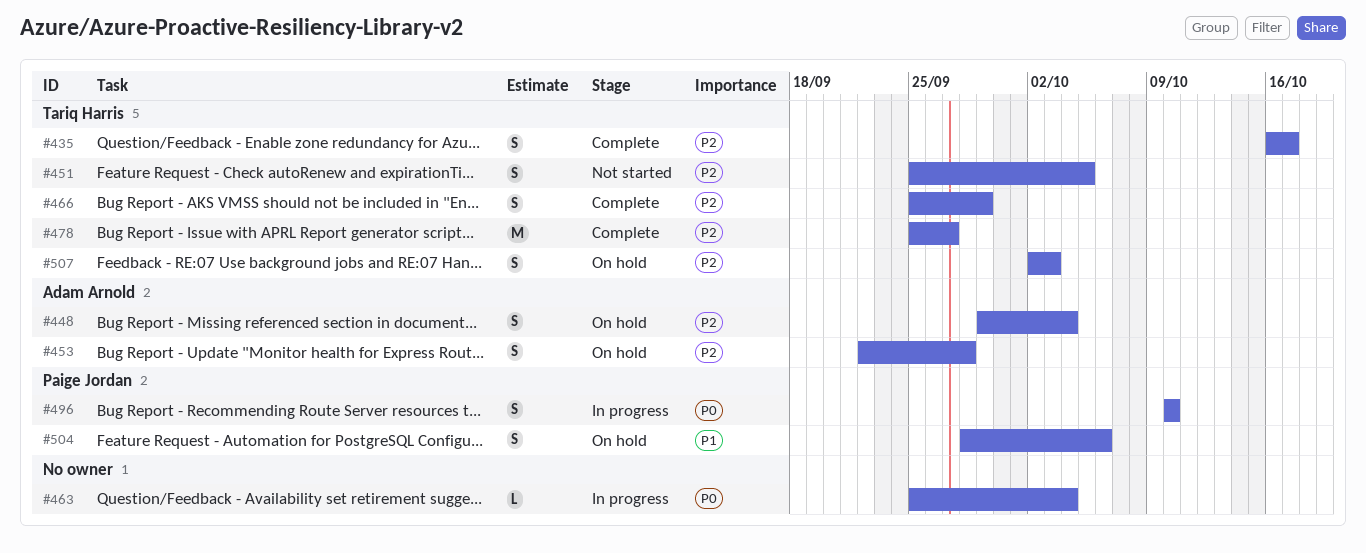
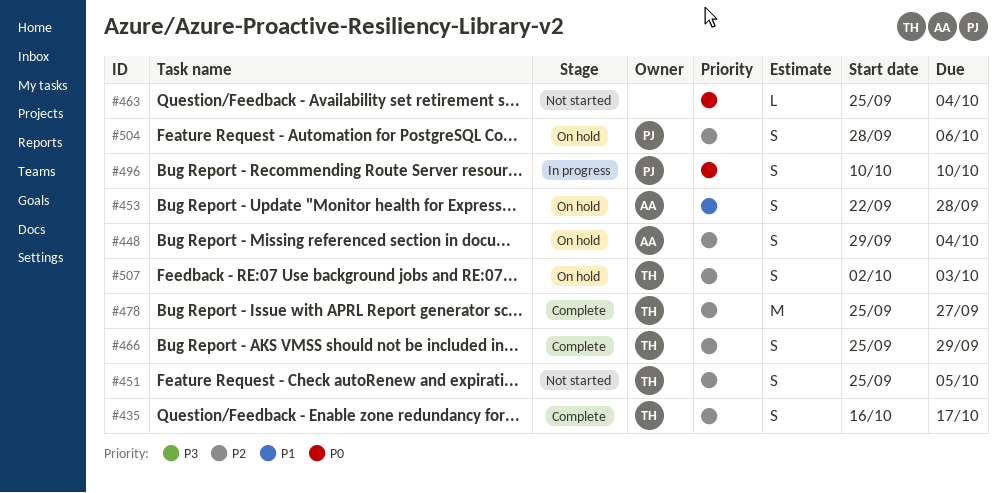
#453, priority: P2 -> P1
#463, status: In progress -> Not started
#504, priority: P1 -> P2

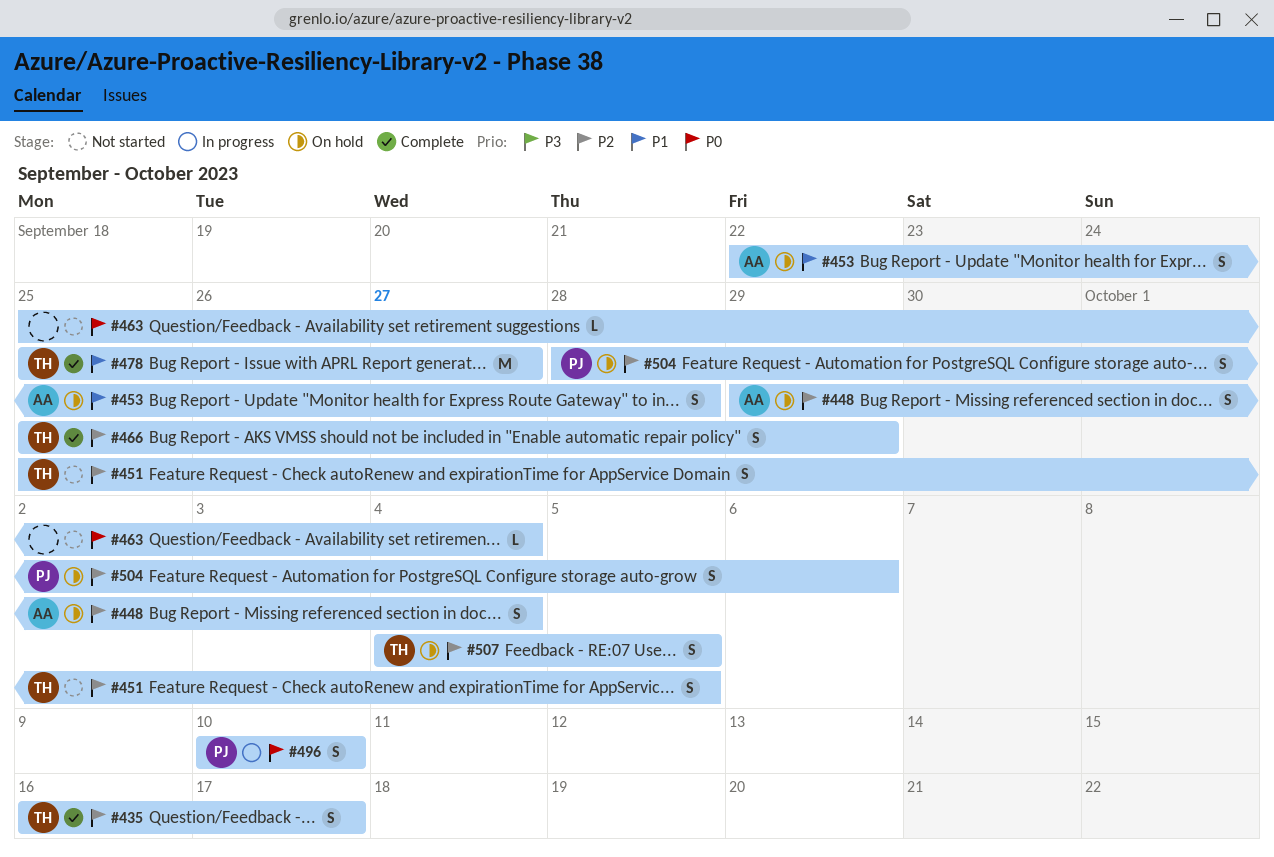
#478, priority: P2 -> P1
#507, start: Oct 2 -> Oct 4
#507, due: Oct 3 -> Oct 5

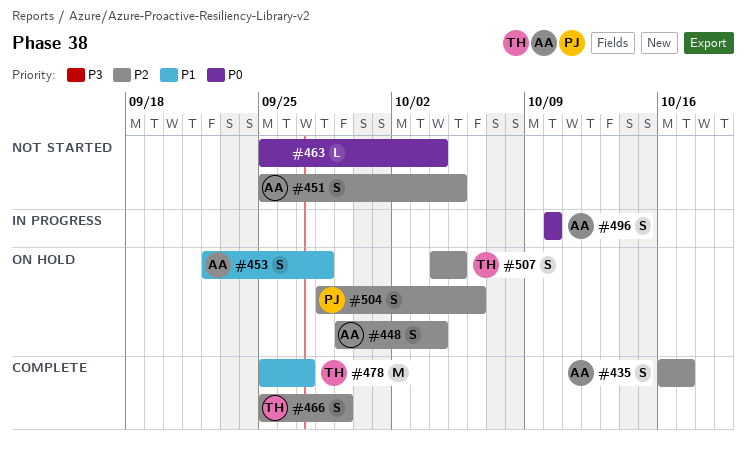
#435, owner: TH -> AA
#451, owner: TH -> AA
#496, owner: PJ -> AA

